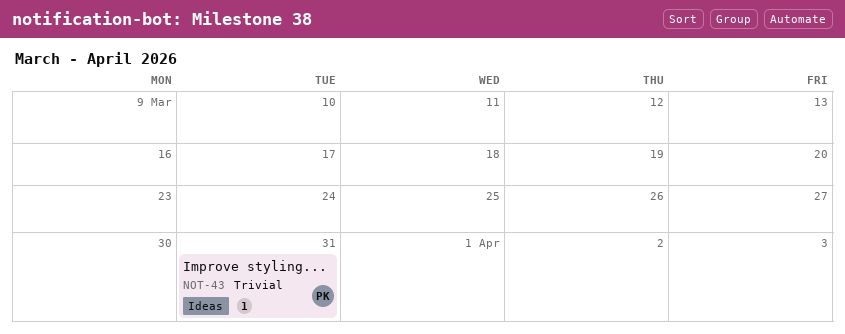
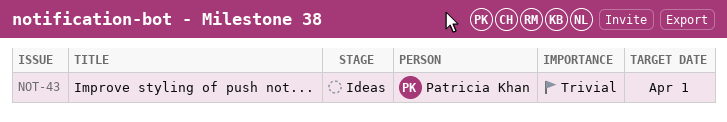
NOT-43, due: Mar 31 -> Apr 1

